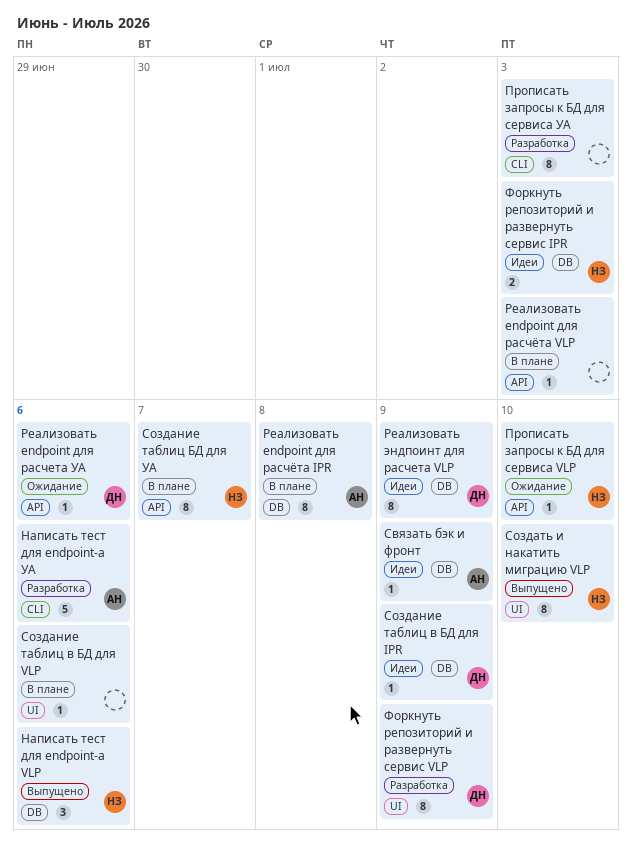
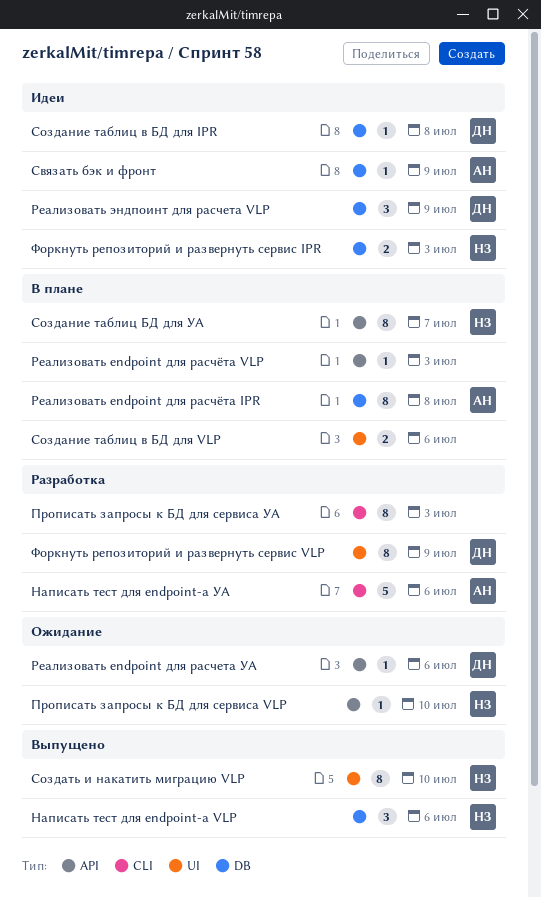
Реализовать эндпоинт для расчета VLP, estimate: 8 -> 3
Создание таблиц в БД для IPR, due: Jul 9 -> Jul 8
Создание таблиц в БД для VLP, estimate: 1 -> 2

